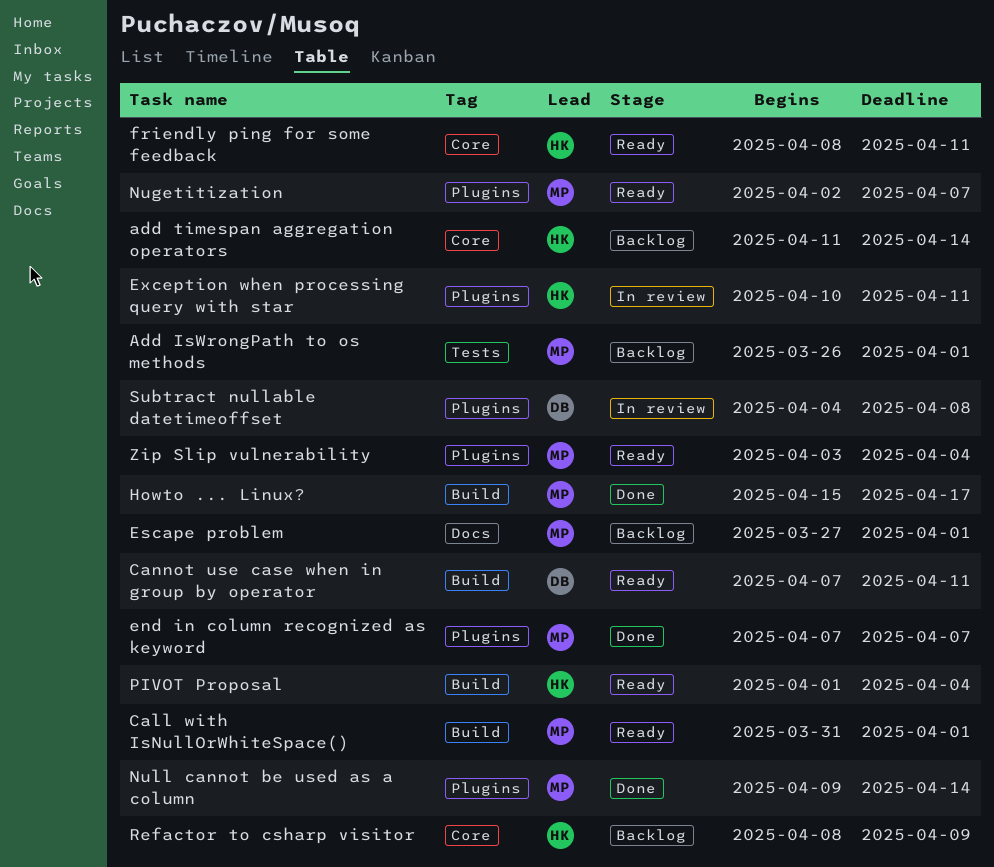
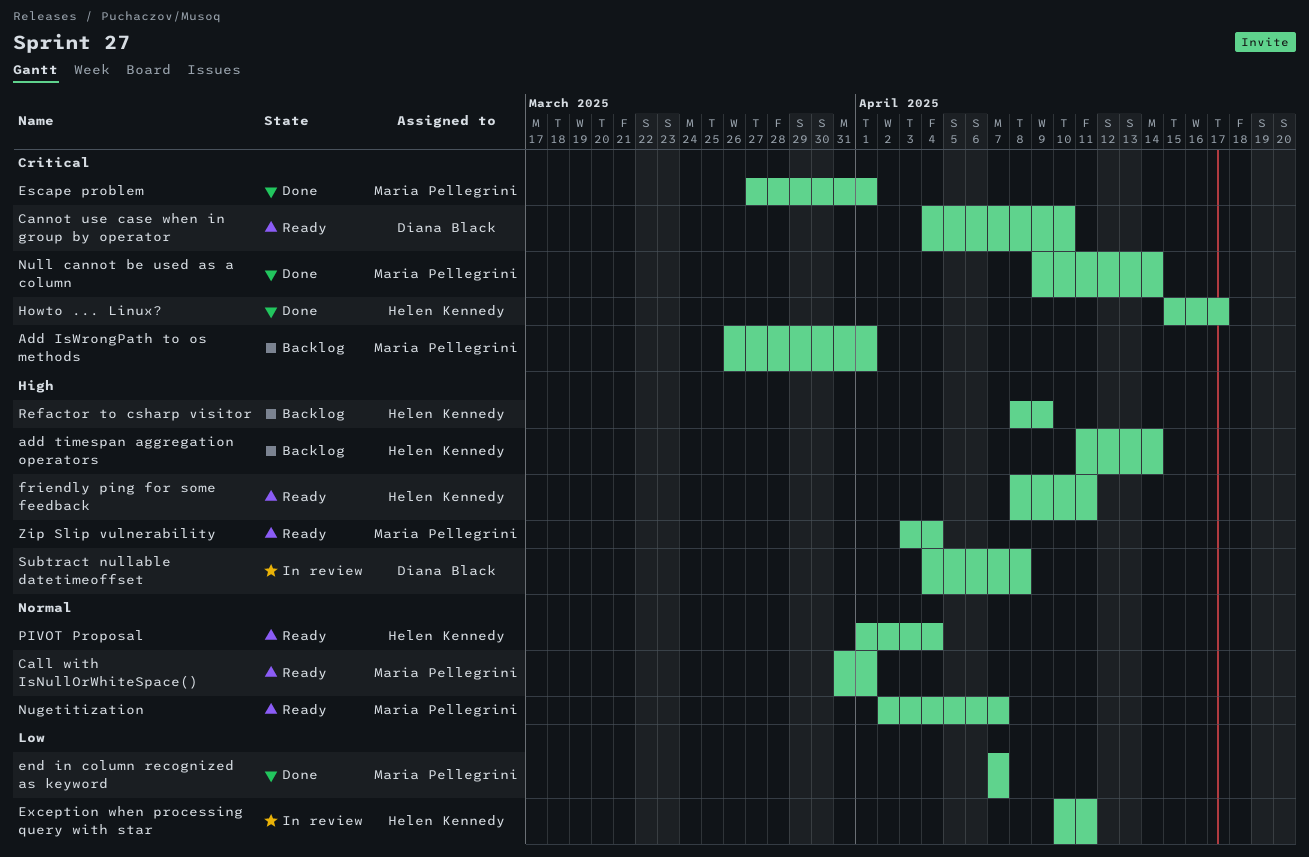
Cannot use case when in group by operator, start: Apr 7 -> Apr 4
Cannot use case when in group by operator, due: Apr 11 -> Apr 10
Escape problem, status: Backlog -> Done
Howto ... Linux?, owner: Maria Pellegrini -> Helen Kennedy

